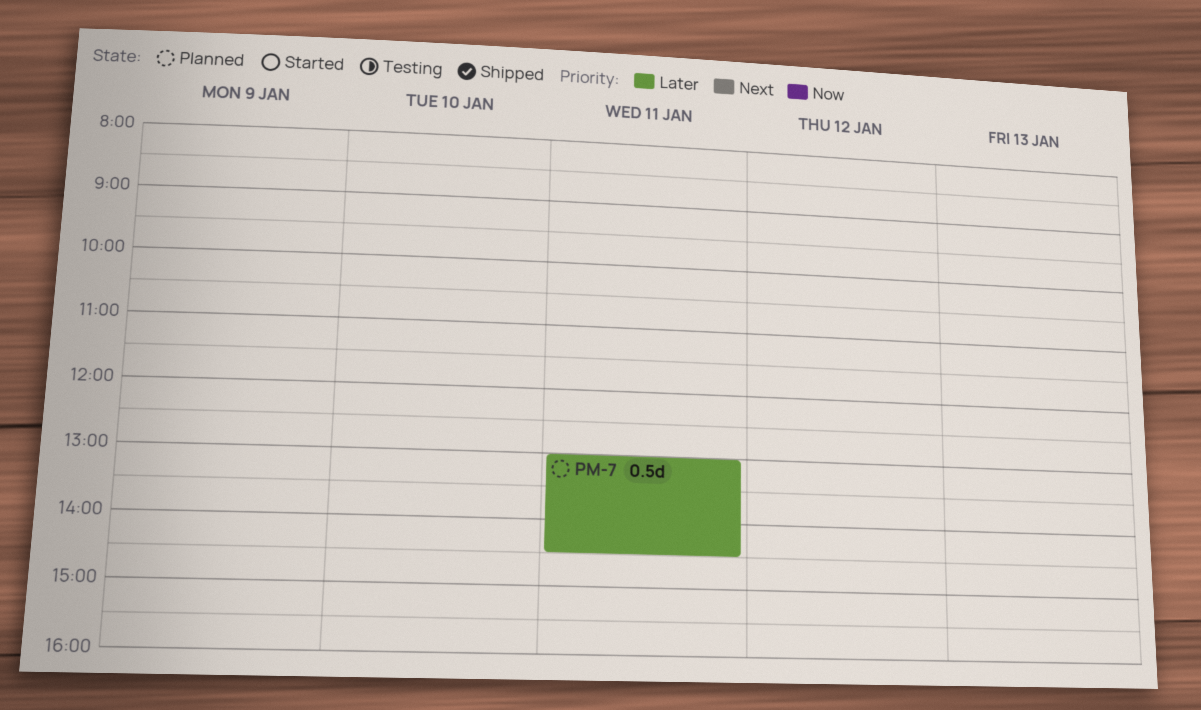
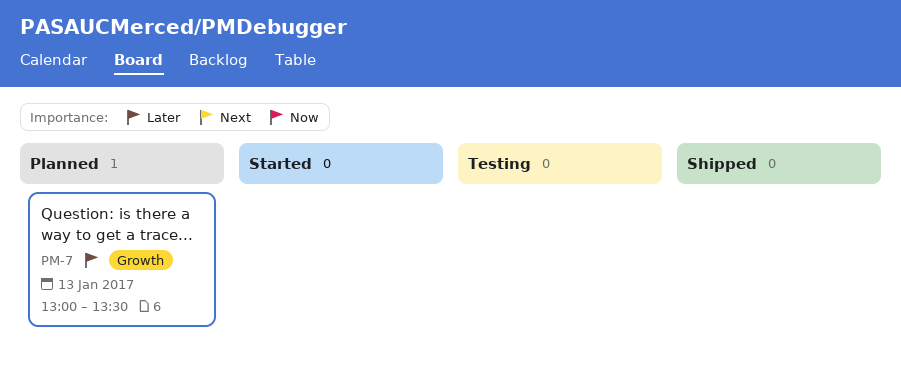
PM-7, day: Jan 11 -> Jan 13
PM-7, ends: 14:30 -> 13:30

